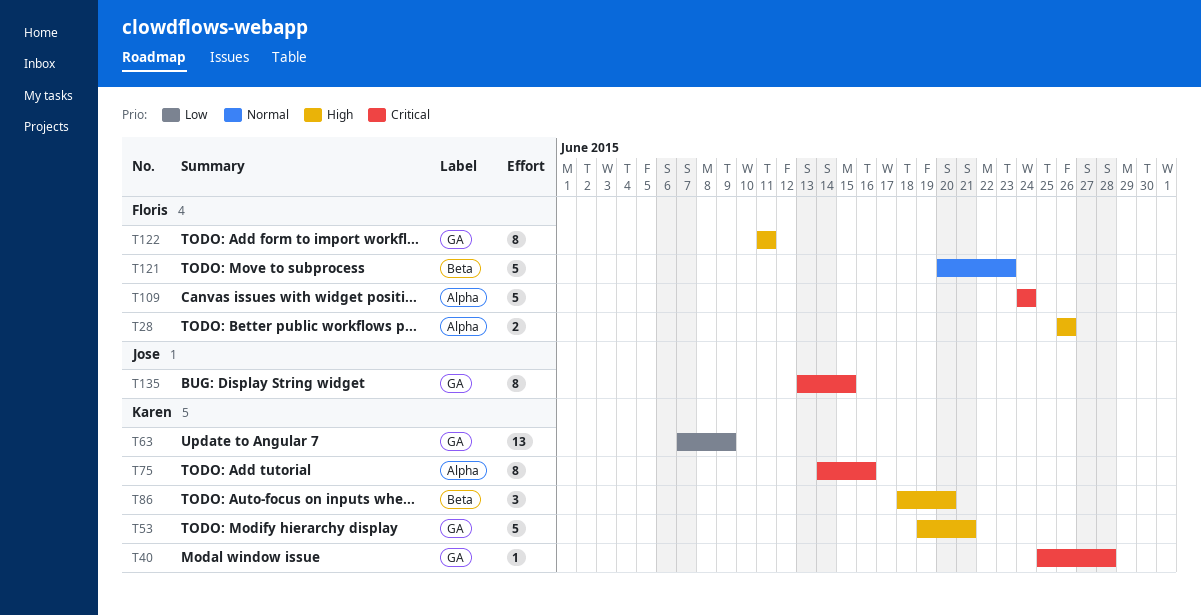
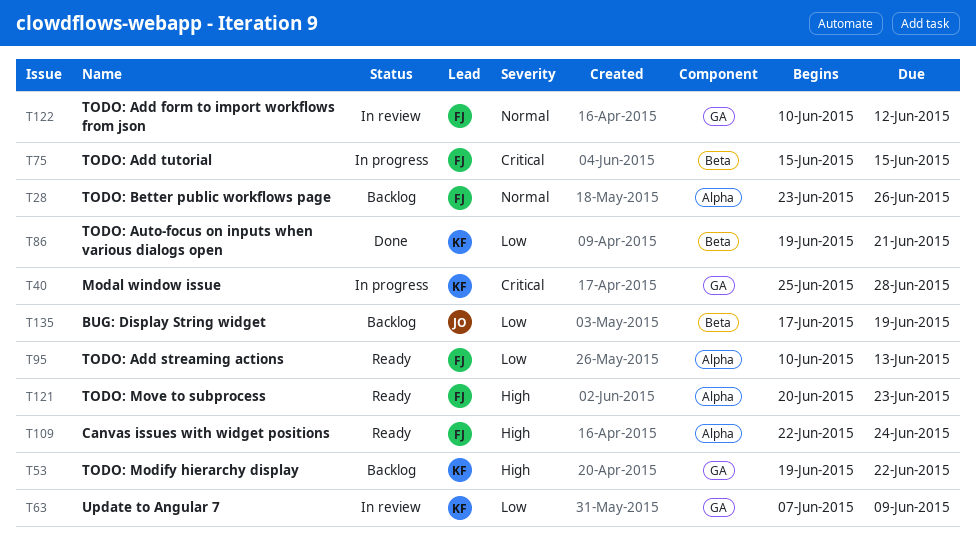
T28, priority: High -> Normal
T28, start: Jun 26 -> Jun 23
T53, due: Jun 21 -> Jun 22
T75, owner: Karen -> Floris
T75, label: Alpha -> Beta
T75, start: Jun 14 -> Jun 15
T75, due: Jun 16 -> Jun 15
T86, priority: High -> Low
T86, start: Jun 18 -> Jun 19
T86, due: Jun 20 -> Jun 21
T95: none -> present
T109, priority: Critical -> High
T109, start: Jun 24 -> Jun 22
T121, priority: Normal -> High
T121, label: Beta -> Alpha
T122, priority: High -> Normal
T122, start: Jun 11 -> Jun 10
T122, due: Jun 11 -> Jun 12
T135, priority: Critical -> Low
T135, label: GA -> Beta
T135, start: Jun 13 -> Jun 17
T135, due: Jun 15 -> Jun 19

